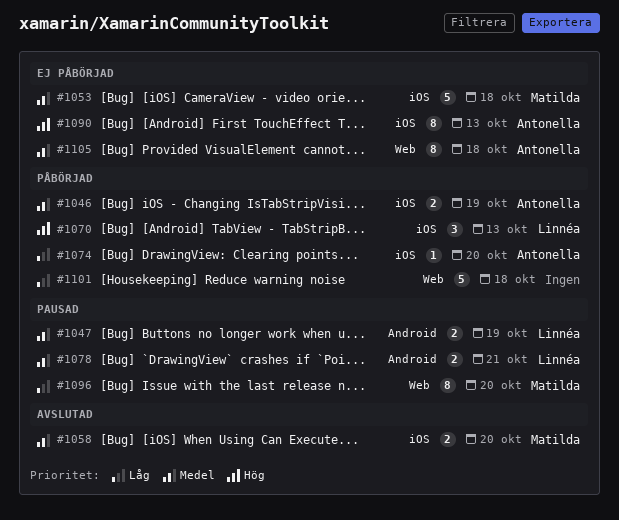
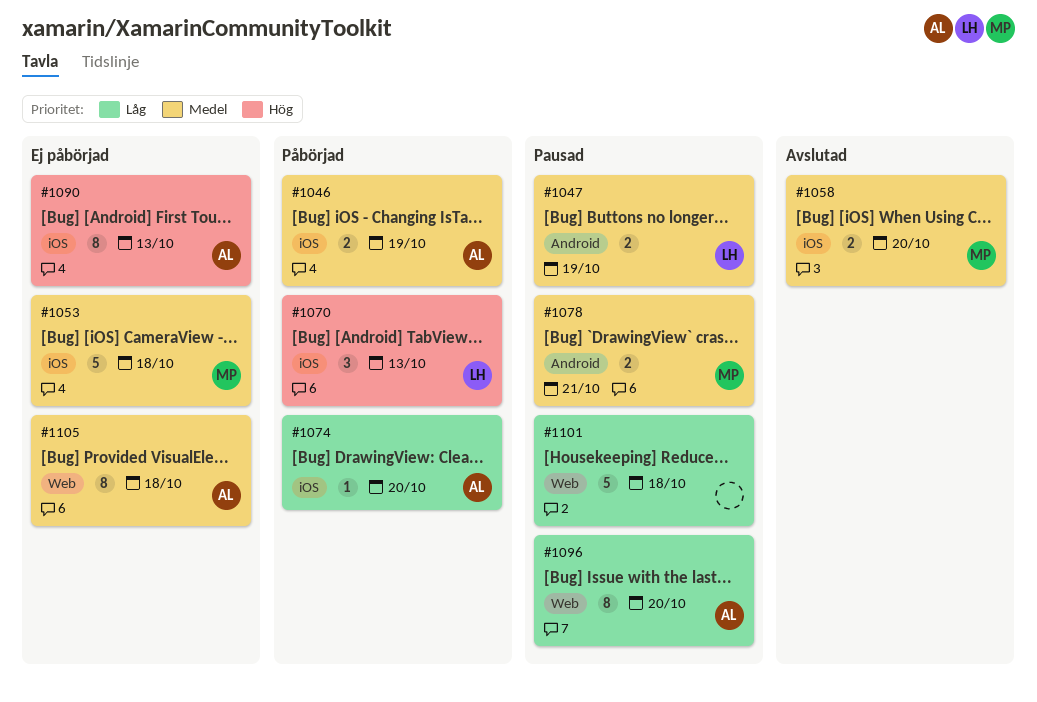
#1078, owner: Linnéa -> Matilda
#1096, owner: Matilda -> Antonella
#1101, status: Påbörjad -> Pausad

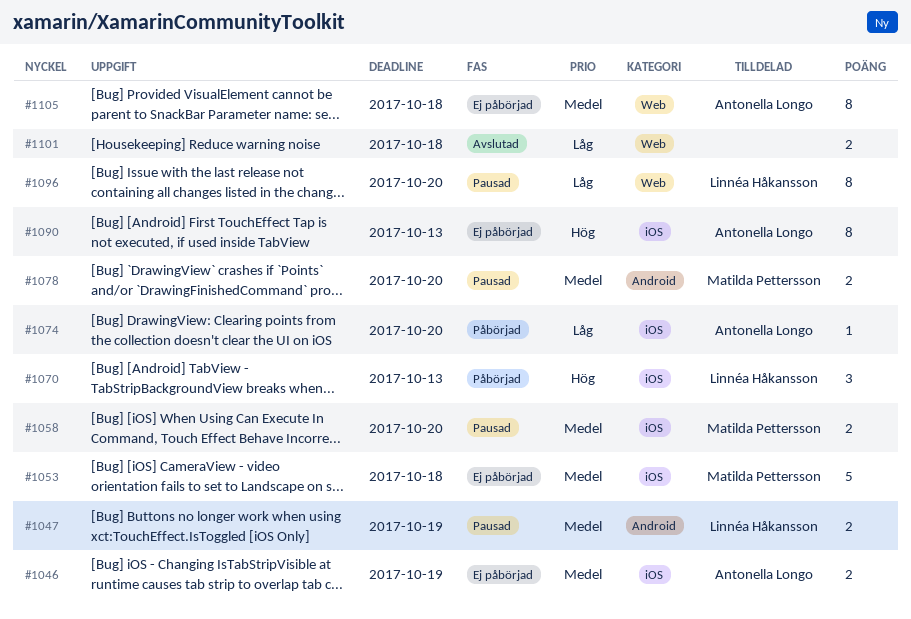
#1046, status: Påbörjad -> Ej påbörjad
#1058, status: Avslutad -> Pausad
#1078, due: Oct 21 -> Oct 20
#1096, owner: Antonella Longo -> Linnéa Håkansson
#1101, status: Pausad -> Avslutad
#1101, estimate: 5 -> 2

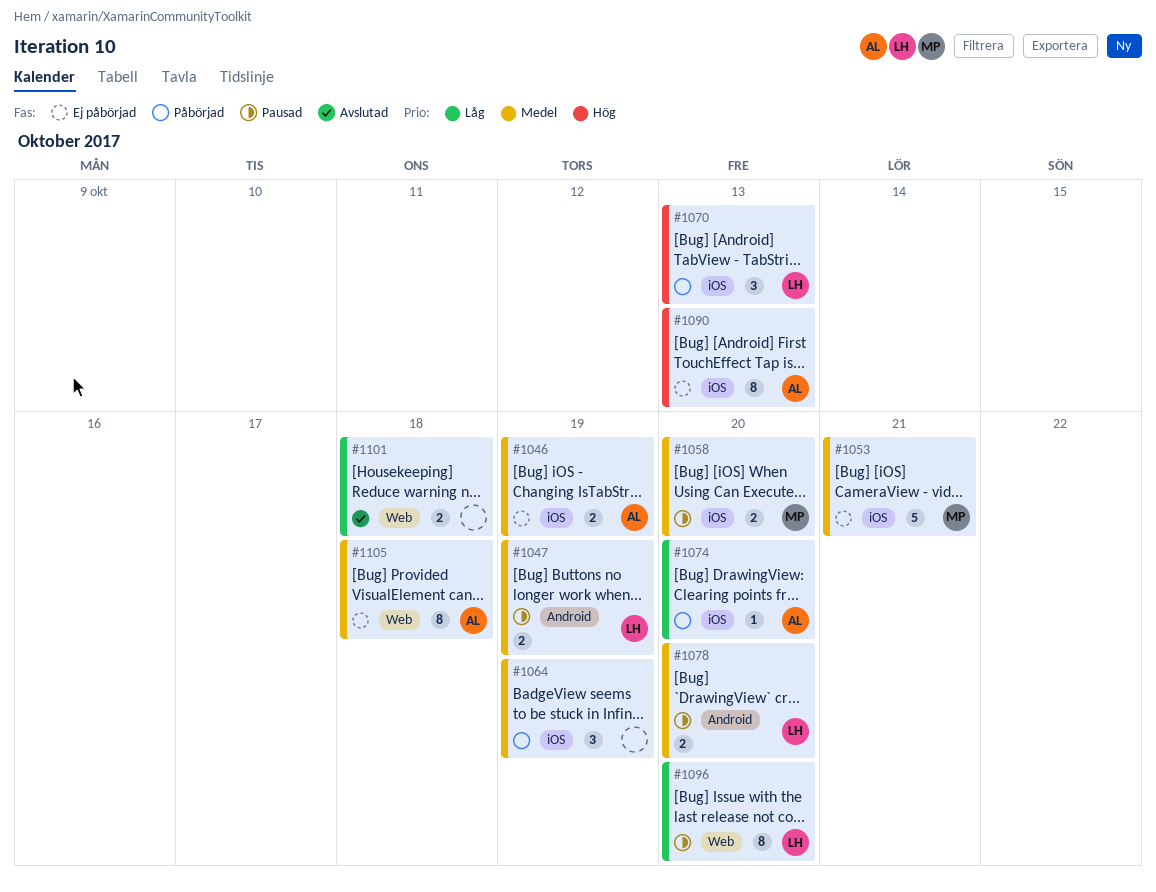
#1053, due: Oct 18 -> Oct 21
#1064: none -> present
#1078, owner: Matilda Pettersson -> Linnéa Håkansson

